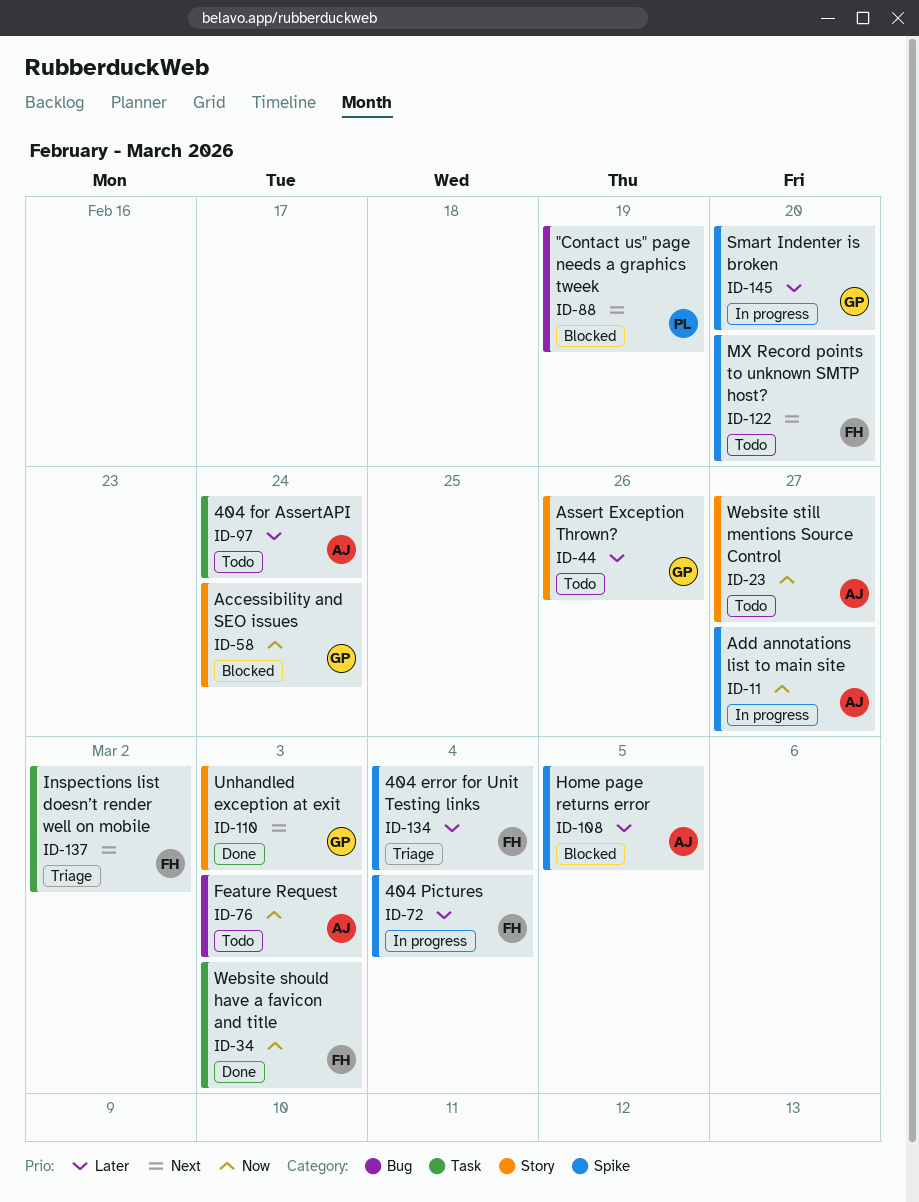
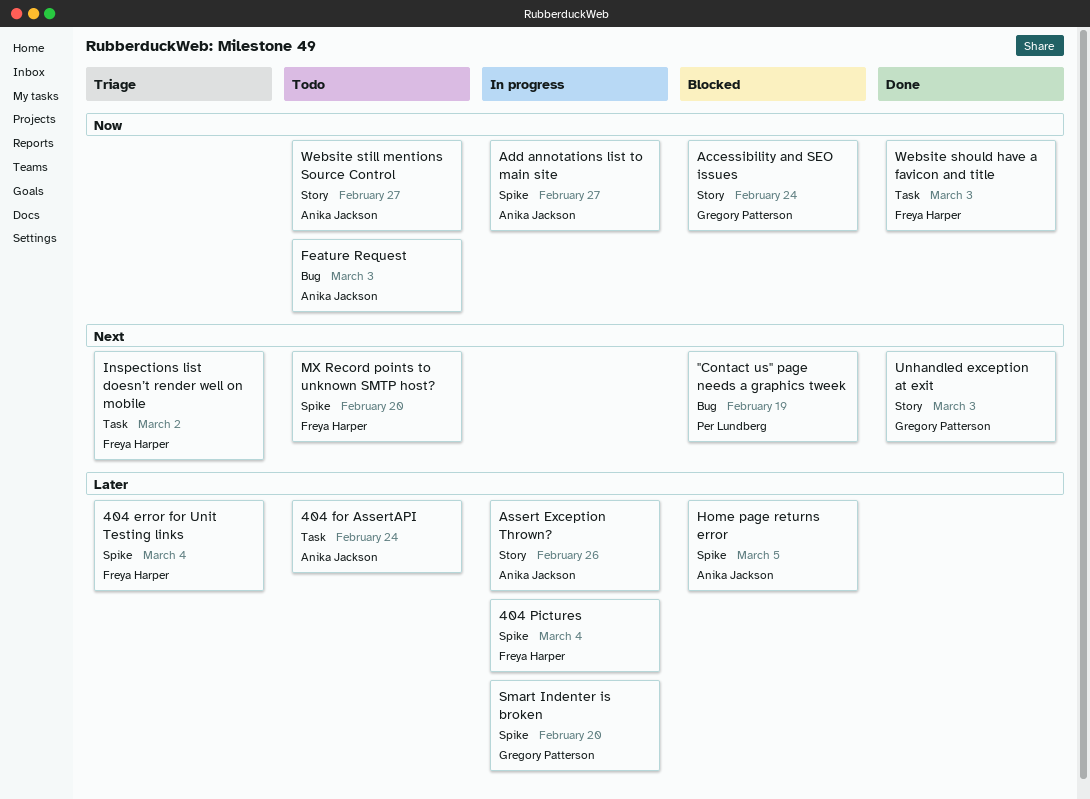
Assert Exception Thrown?, status: Todo -> In progress
Assert Exception Thrown?, owner: Gregory Patterson -> Anika Jackson

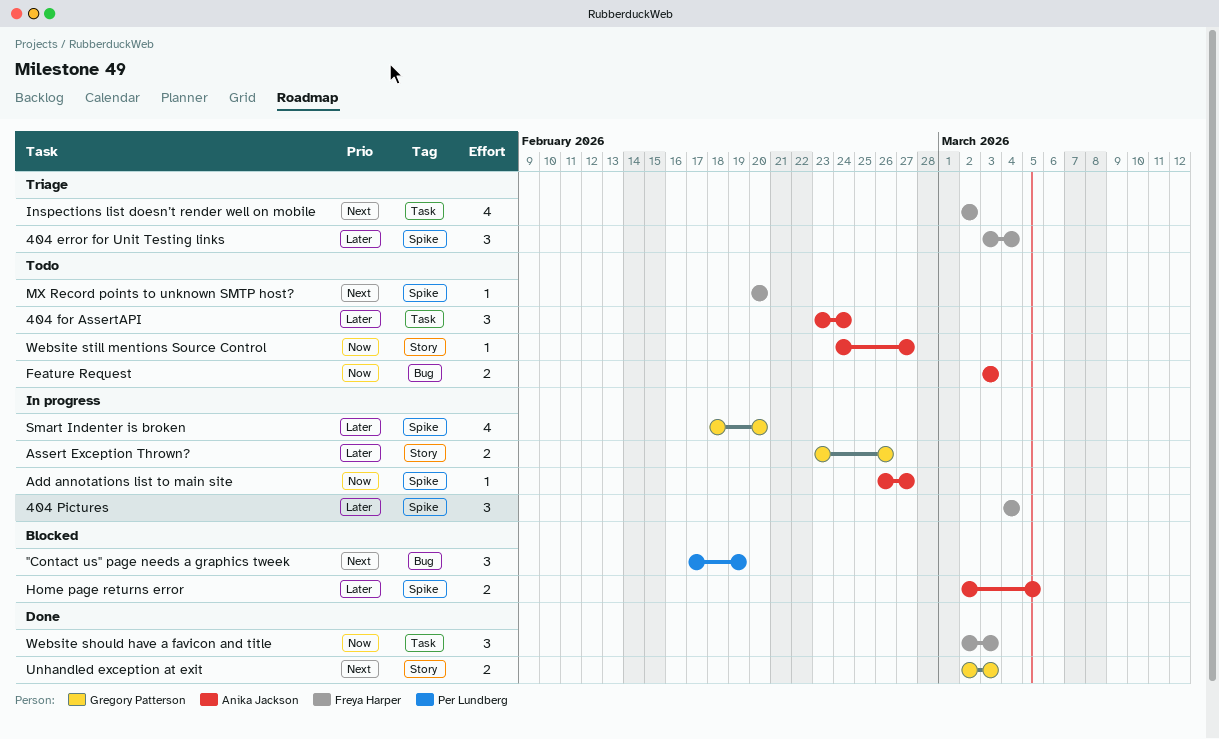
Accessibility and SEO issues: present -> none
Assert Exception Thrown?, owner: Anika Jackson -> Gregory Patterson

